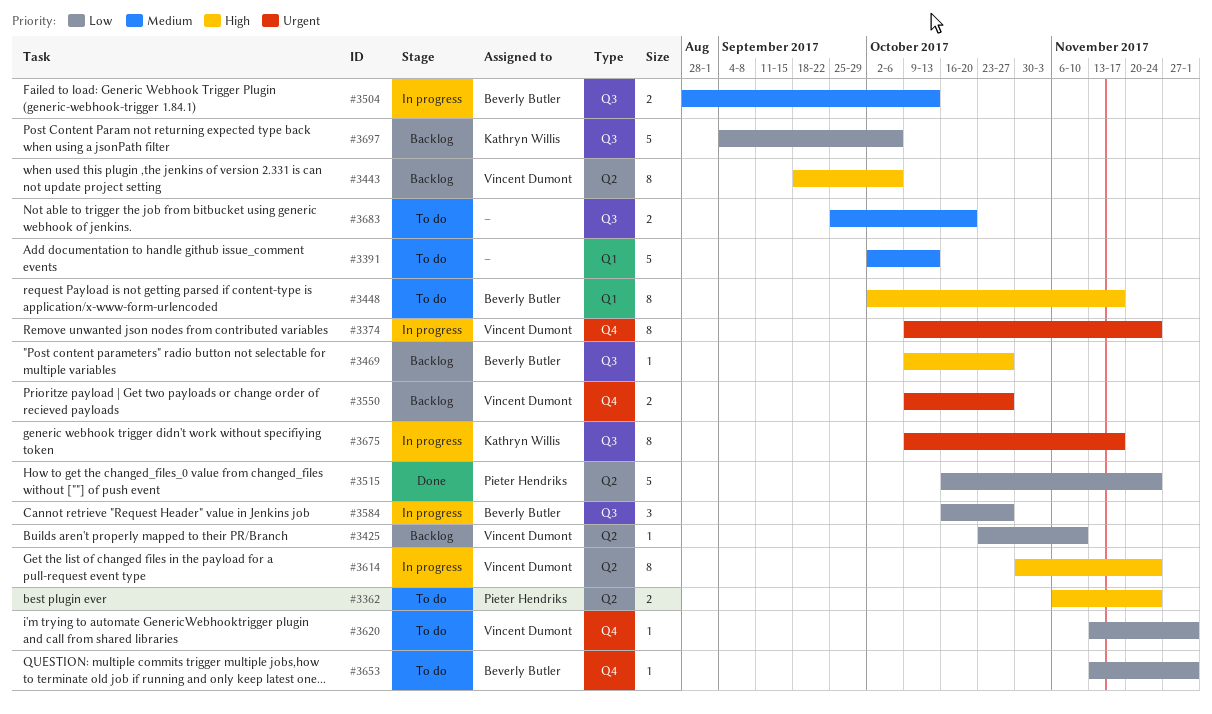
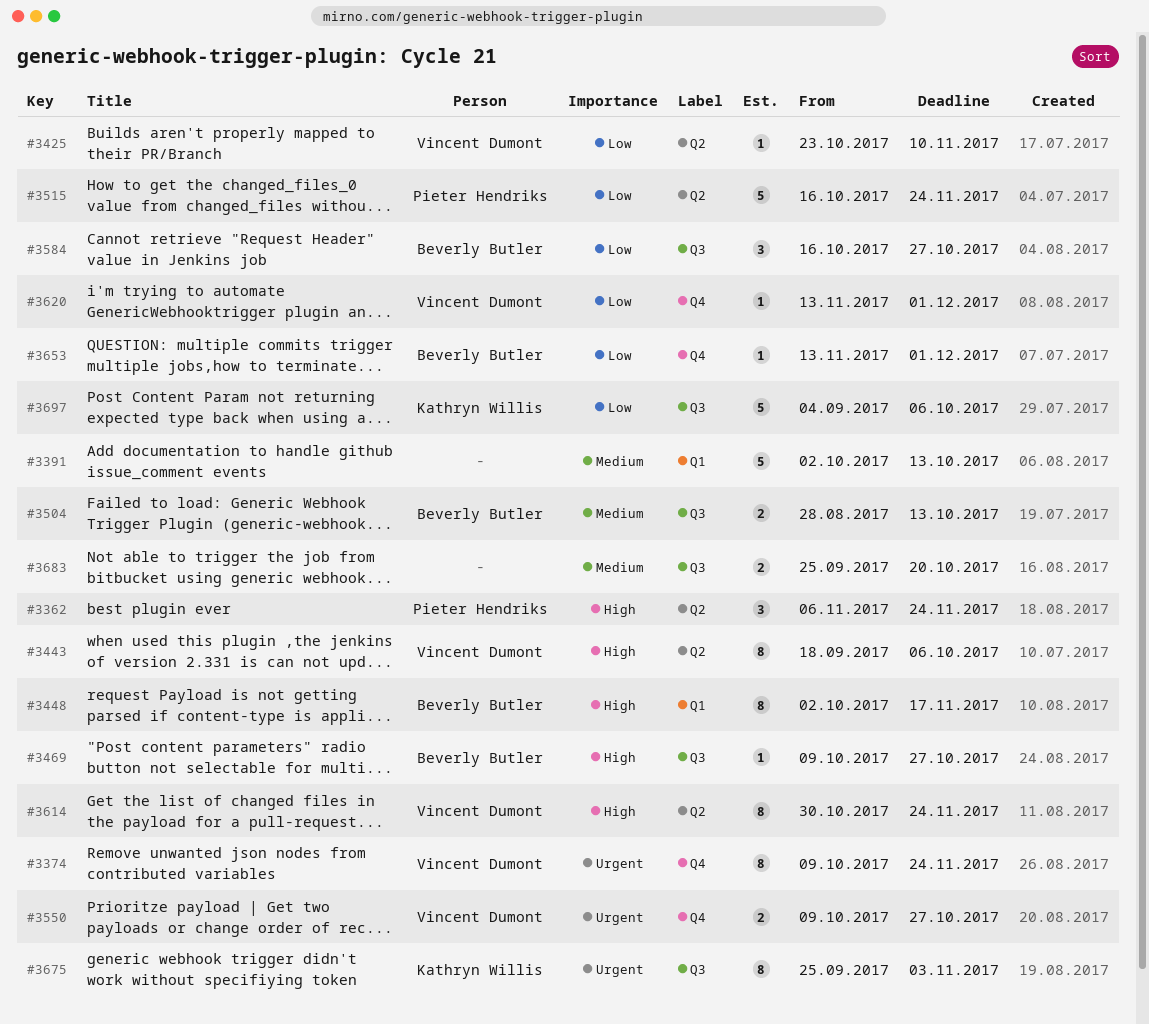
#3362, estimate: 2 -> 3
#3675, start: Oct 9 -> Sep 25
#3675, due: Nov 17 -> Nov 3

